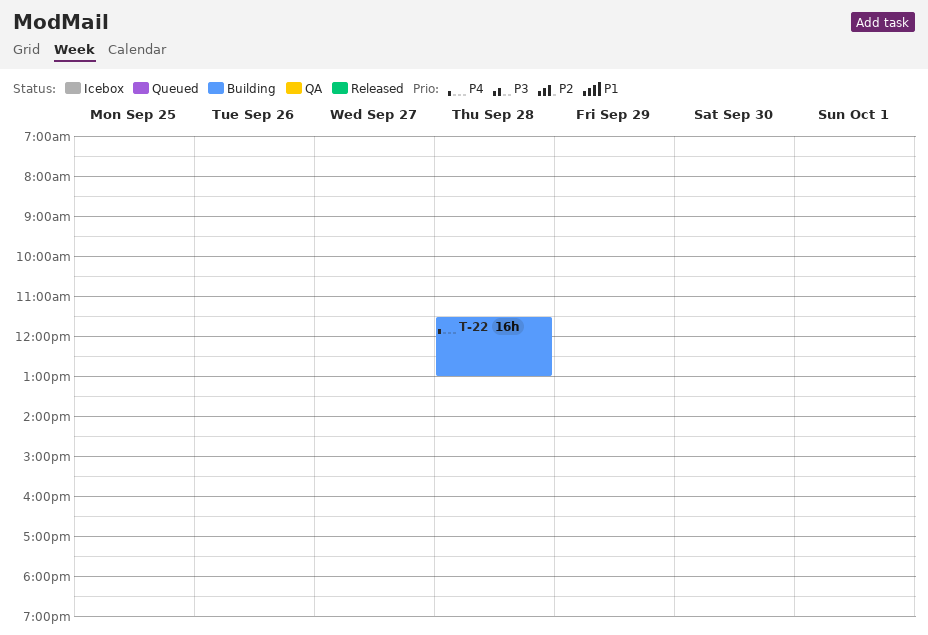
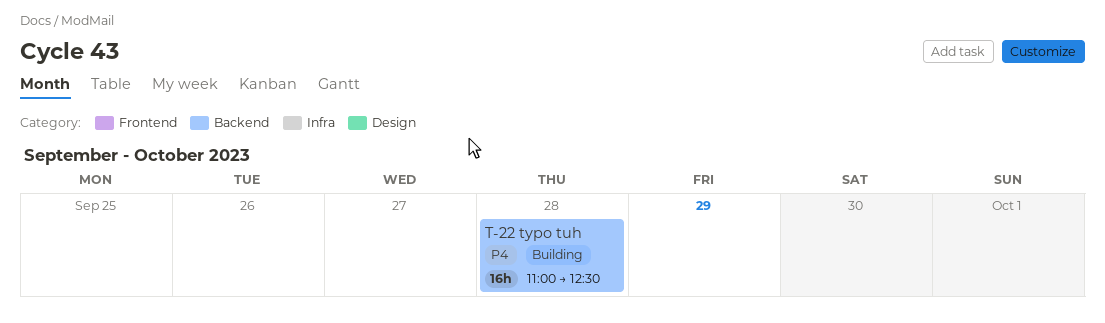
T-22, begins: 11:30 -> 11:00
T-22, ends: 13:00 -> 12:30

